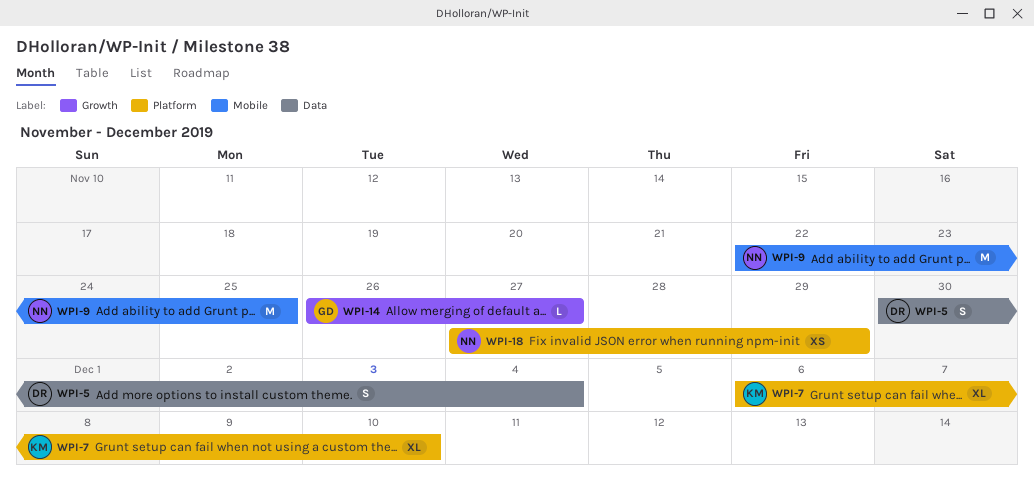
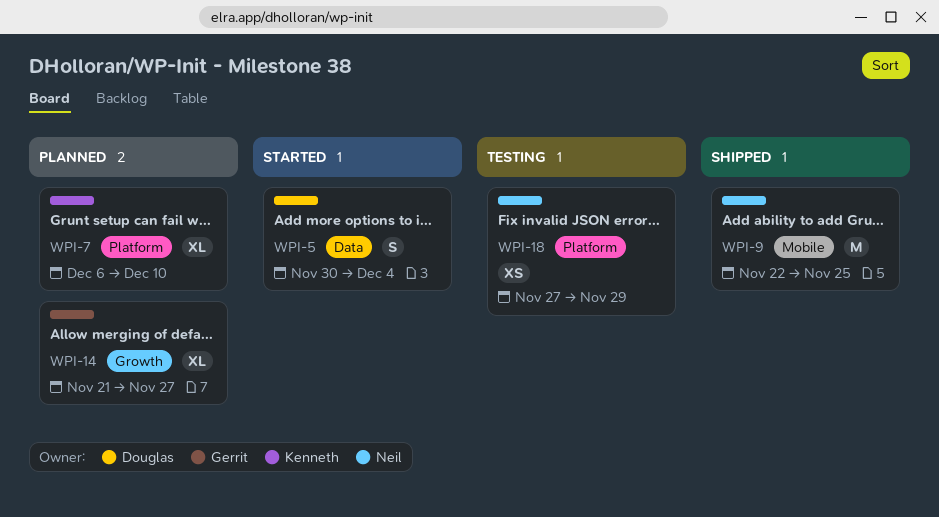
WPI-14, estimate: L -> XL
WPI-14, start: Nov 26 -> Nov 21

